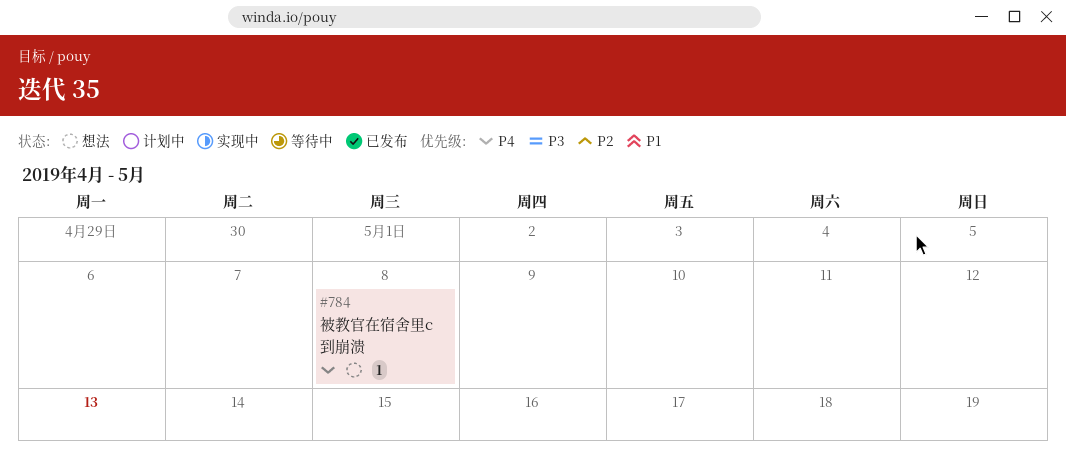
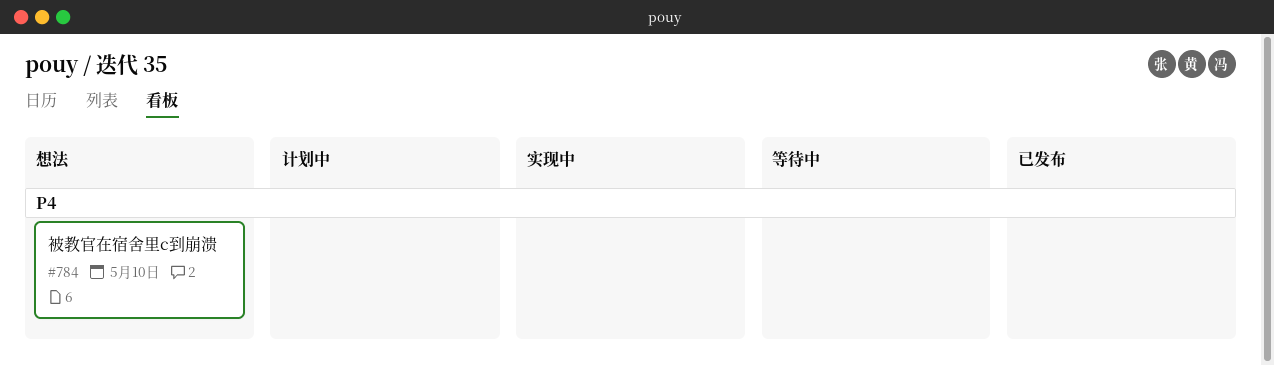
#784, due: May 8 -> May 10

